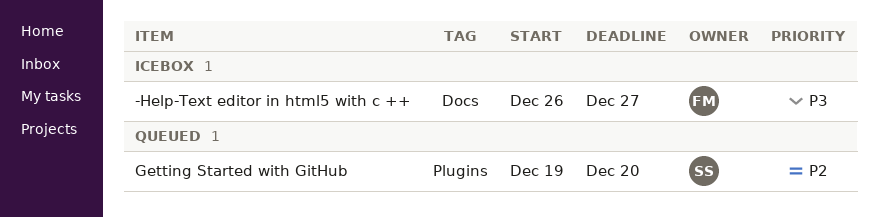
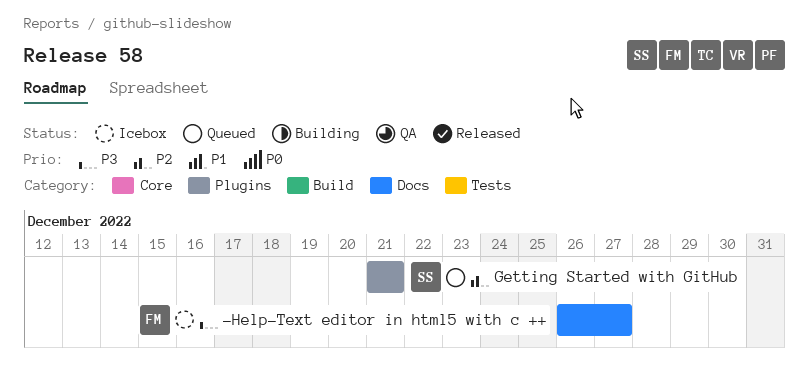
Getting Started with GitHub, start: Dec 19 -> Dec 21
Getting Started with GitHub, due: Dec 20 -> Dec 21

